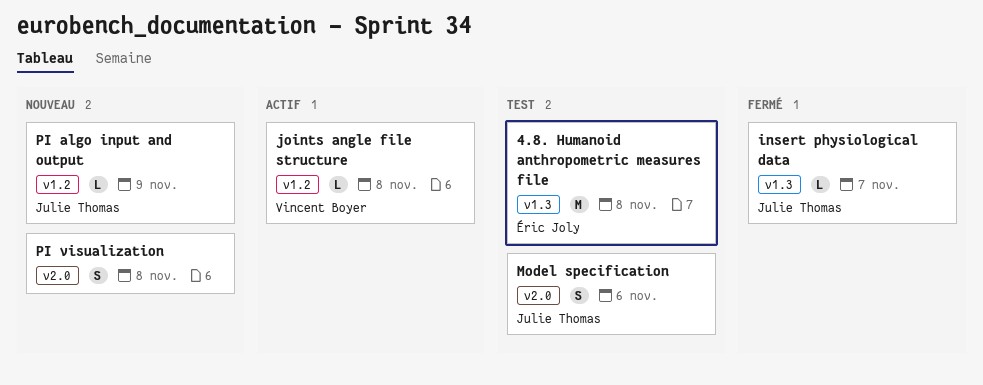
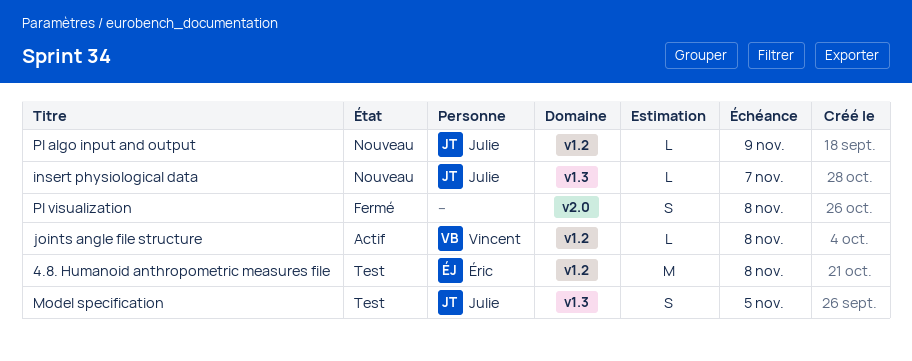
4.8. Humanoid anthropometric measures file, label: v1.3 -> v1.2
insert physiological data, status: Fermé -> Nouveau
Model specification, label: v2.0 -> v1.3
Model specification, due: Nov 6 -> Nov 5
PI visualization, status: Nouveau -> Fermé

